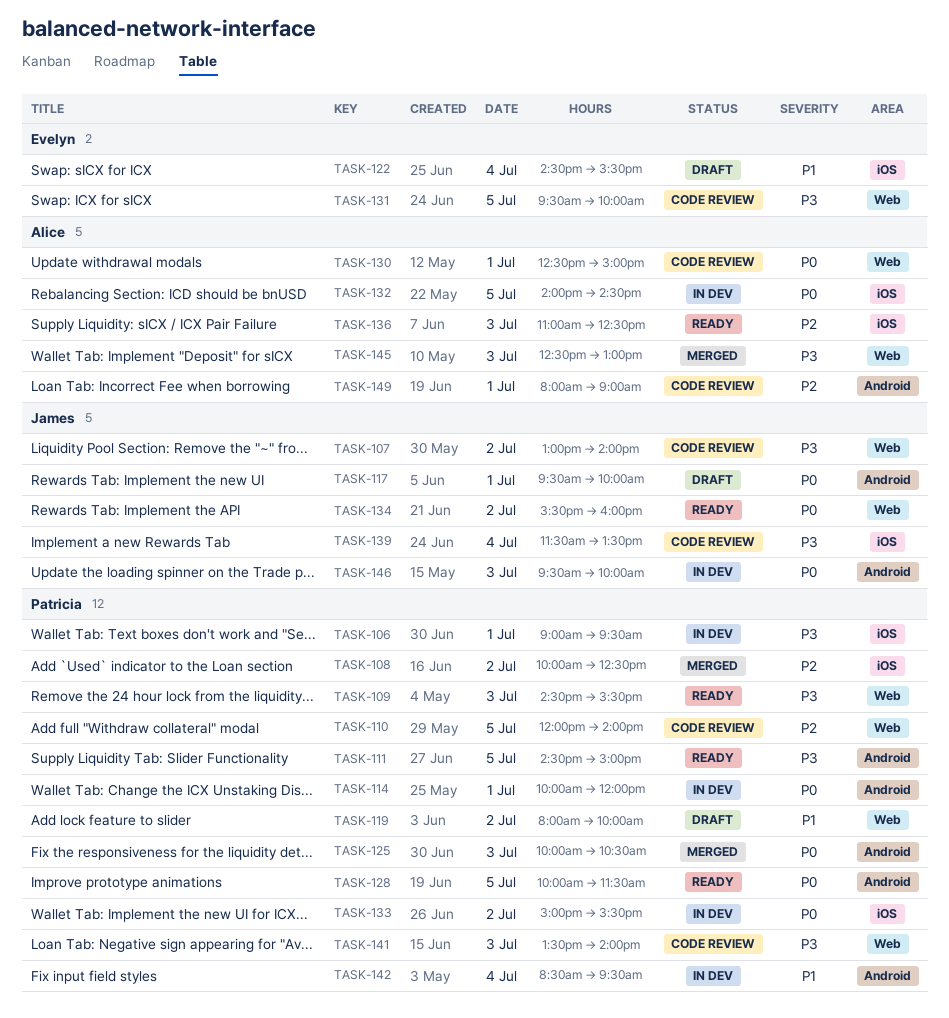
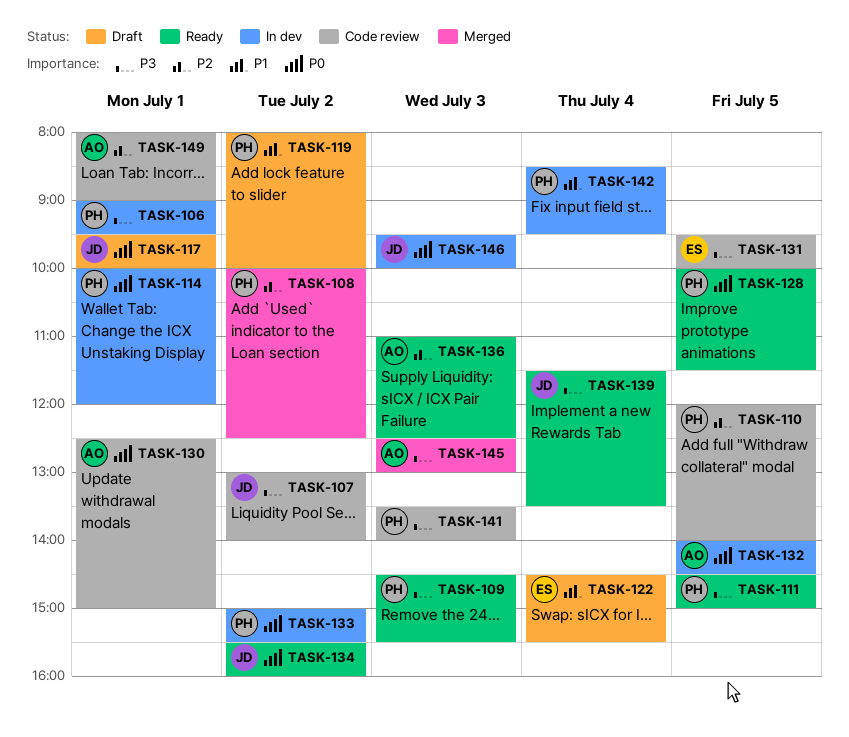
TASK-125: present -> none
TASK-139, status: Code review -> Ready

